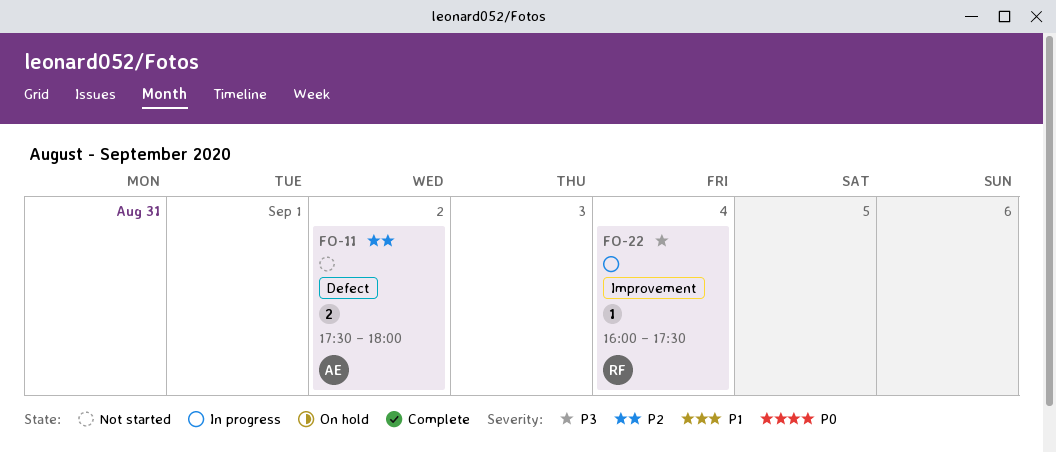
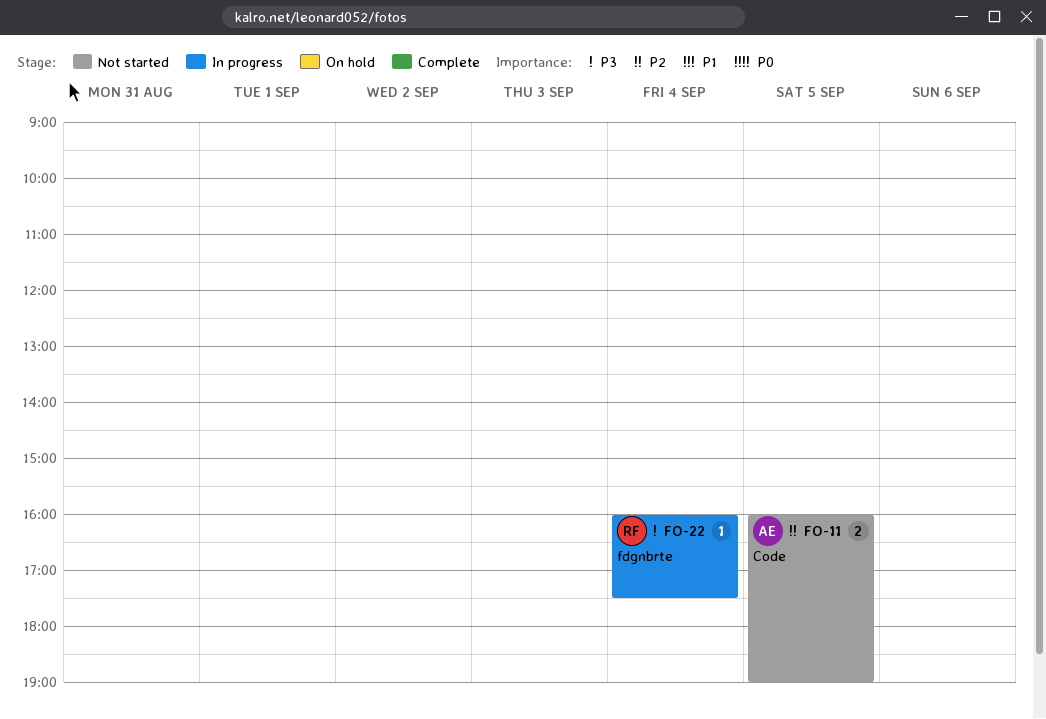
FO-11, day: Sep 2 -> Sep 5
FO-11, begins: 17:30 -> 16:00
FO-11, ends: 18:00 -> 19:00

